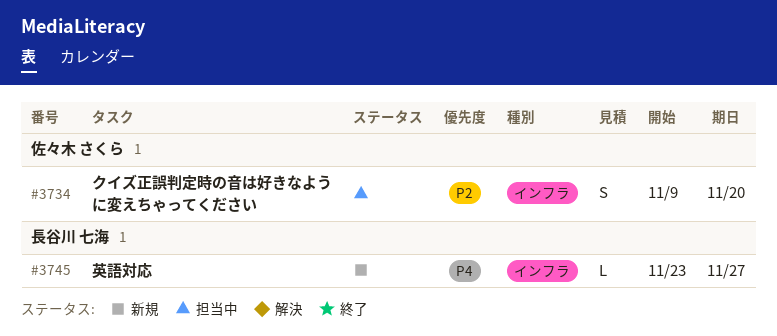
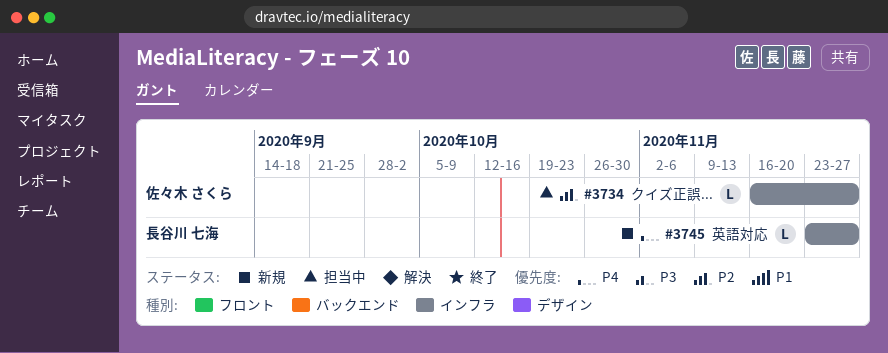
#3734, estimate: S -> L
#3734, start: Nov 9 -> Nov 16
#3734, due: Nov 20 -> Nov 27

